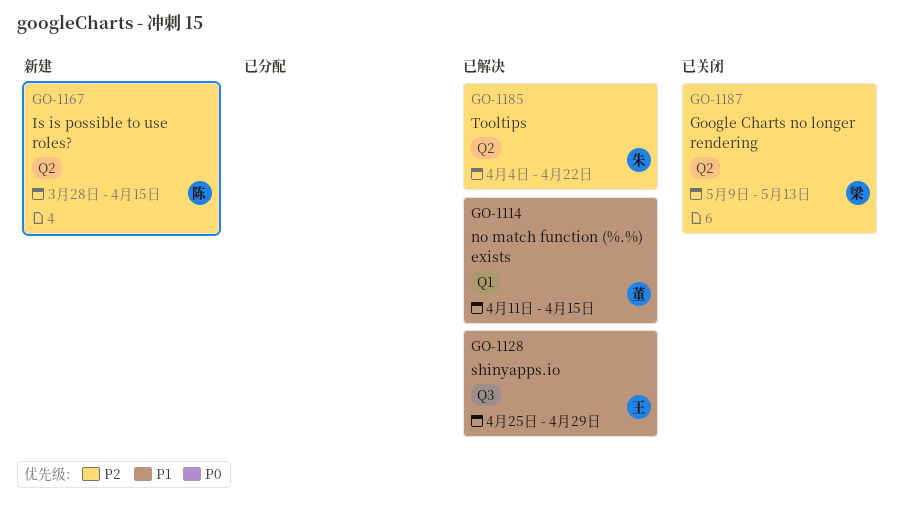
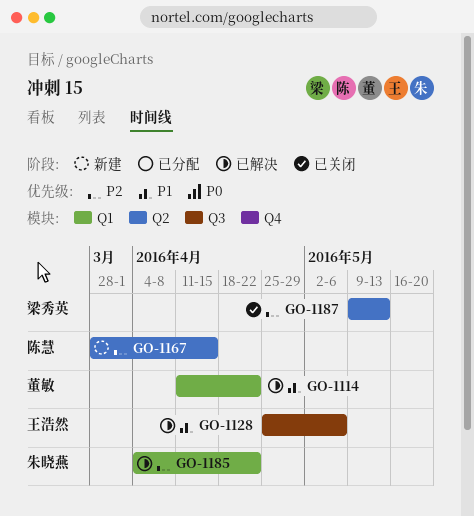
GO-1114, due: Apr 15 -> Apr 22
GO-1128, due: Apr 29 -> May 6
GO-1185, label: Q2 -> Q1

